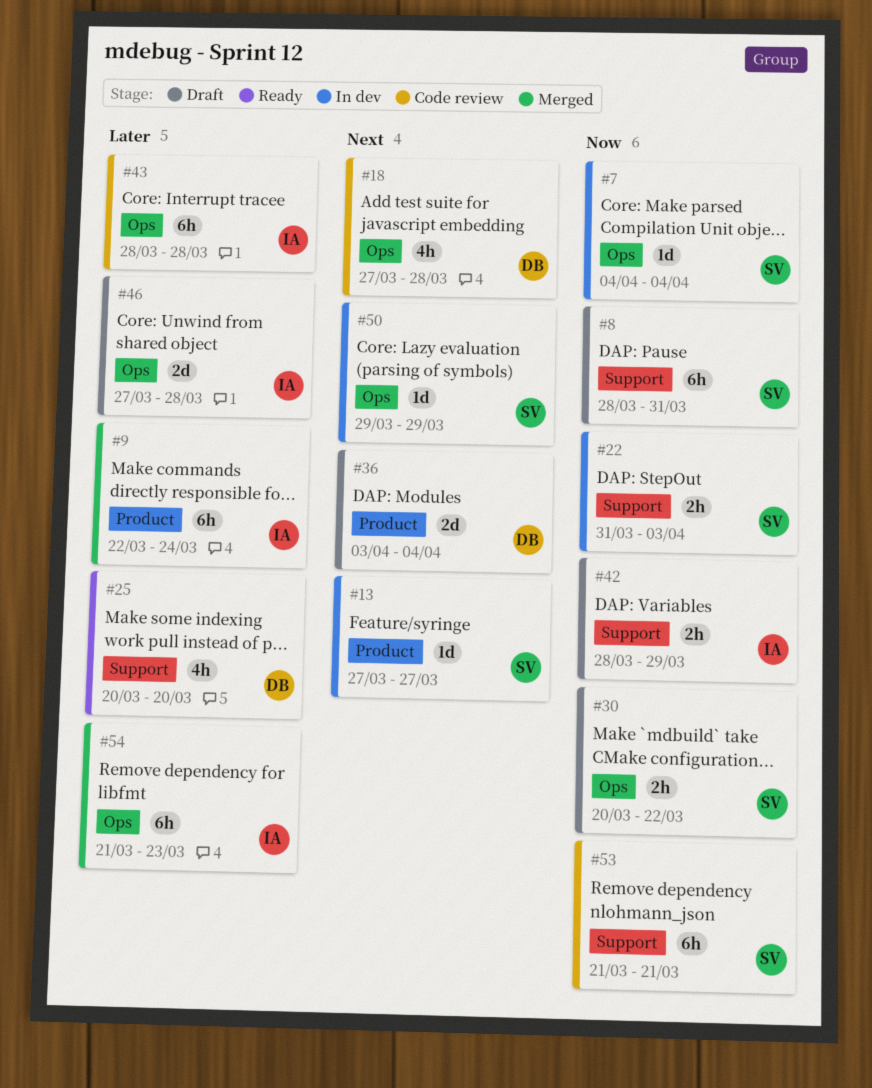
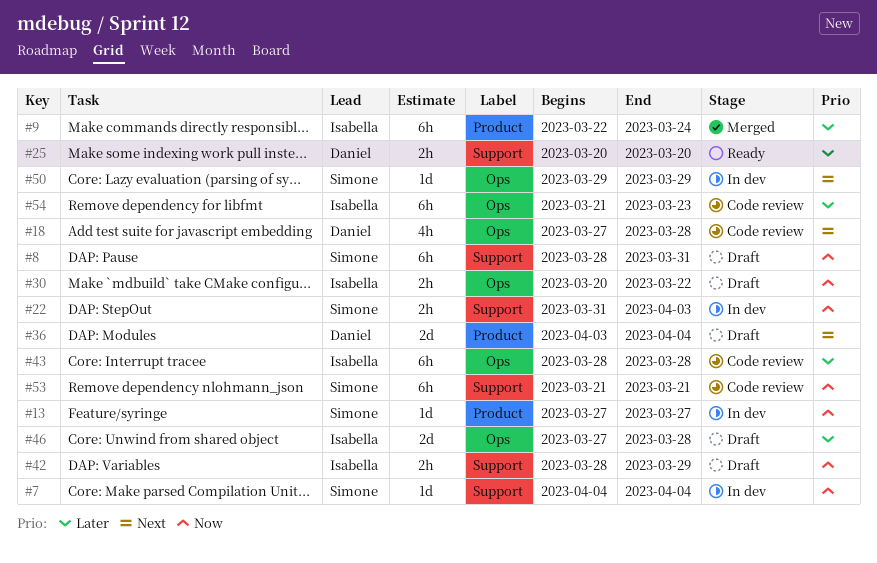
#7, label: Ops -> Support
#13, priority: Next -> Now
#25, estimate: 4h -> 2h
#30, owner: Simone -> Isabella
#54, status: Merged -> Code review

